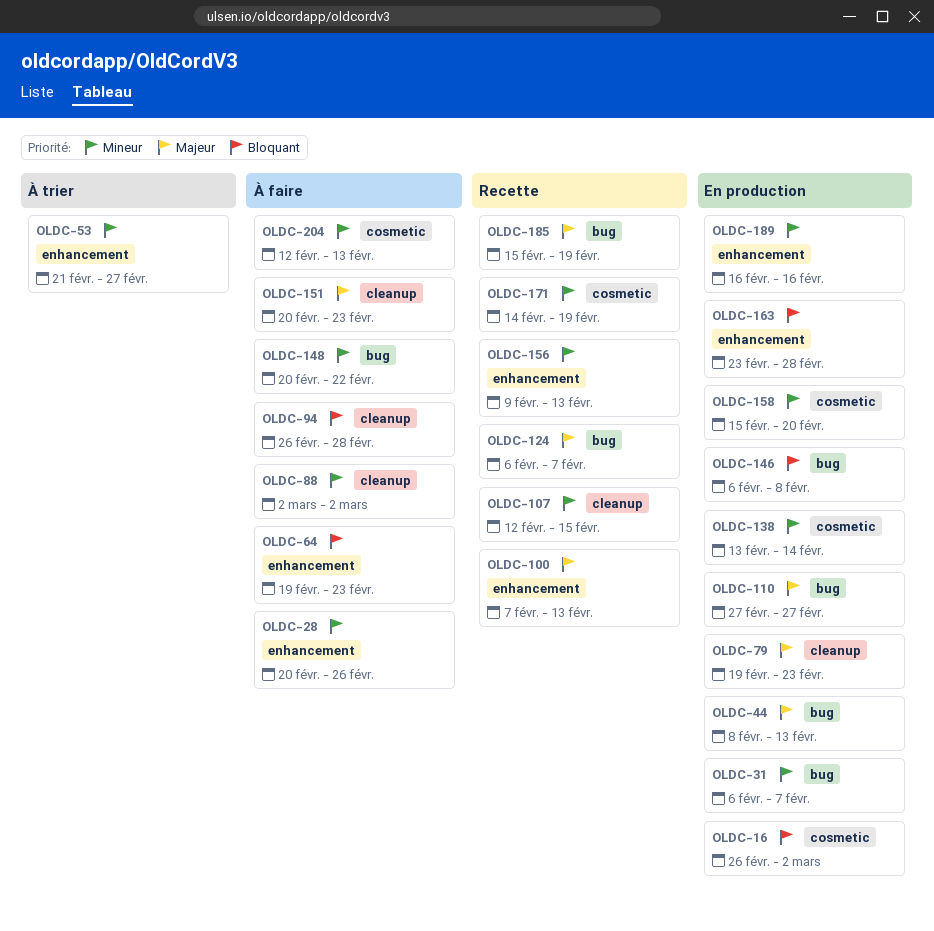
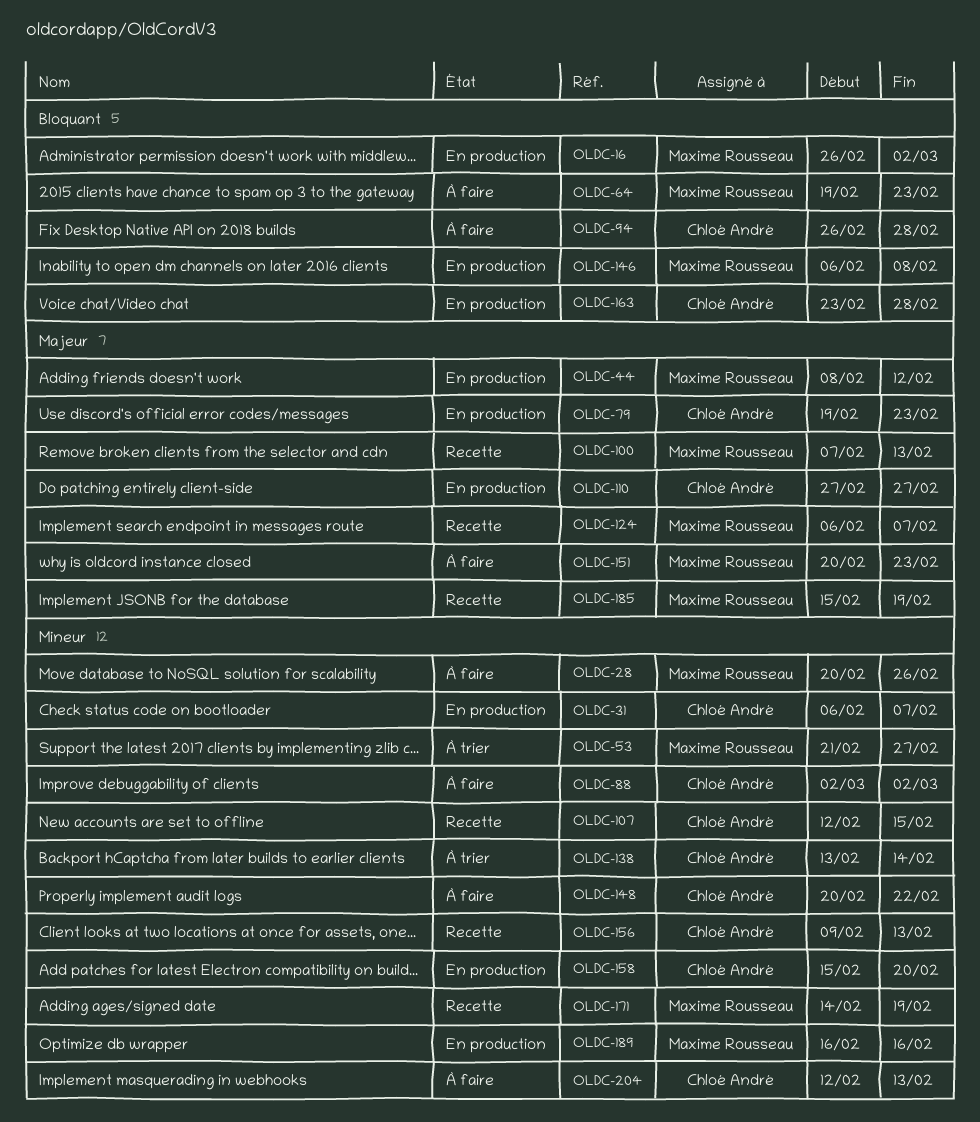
OLDC-44, due: Feb 13 -> Feb 12
OLDC-138, status: En production -> À trier

